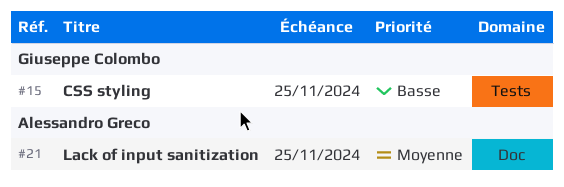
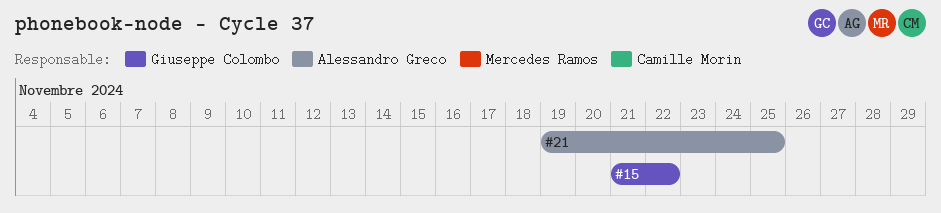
#15, due: Nov 25 -> Nov 22

